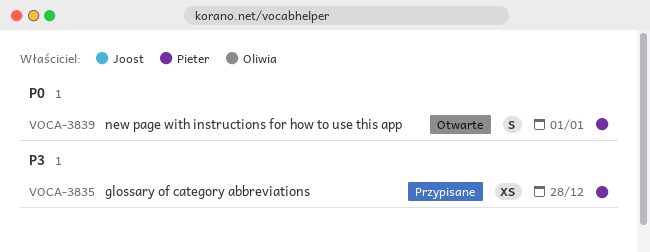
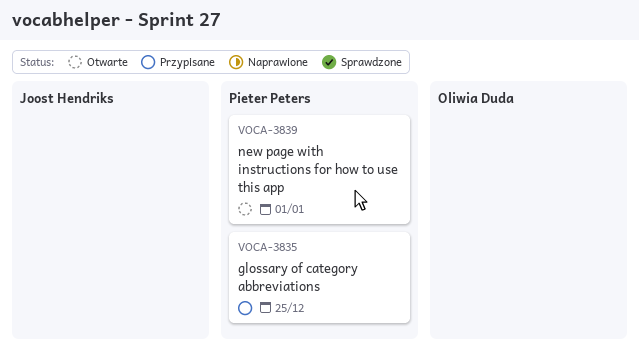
VOCA-3835, due: Dec 28 -> Dec 25

